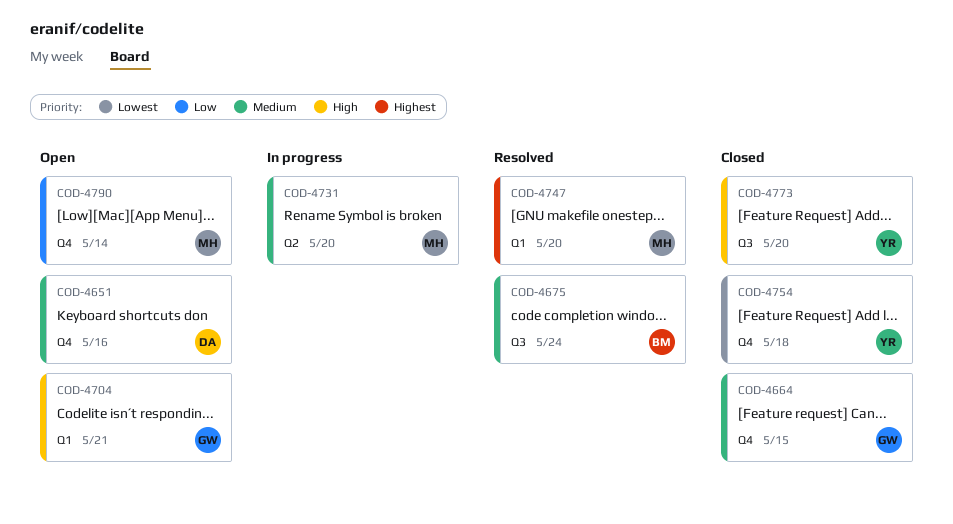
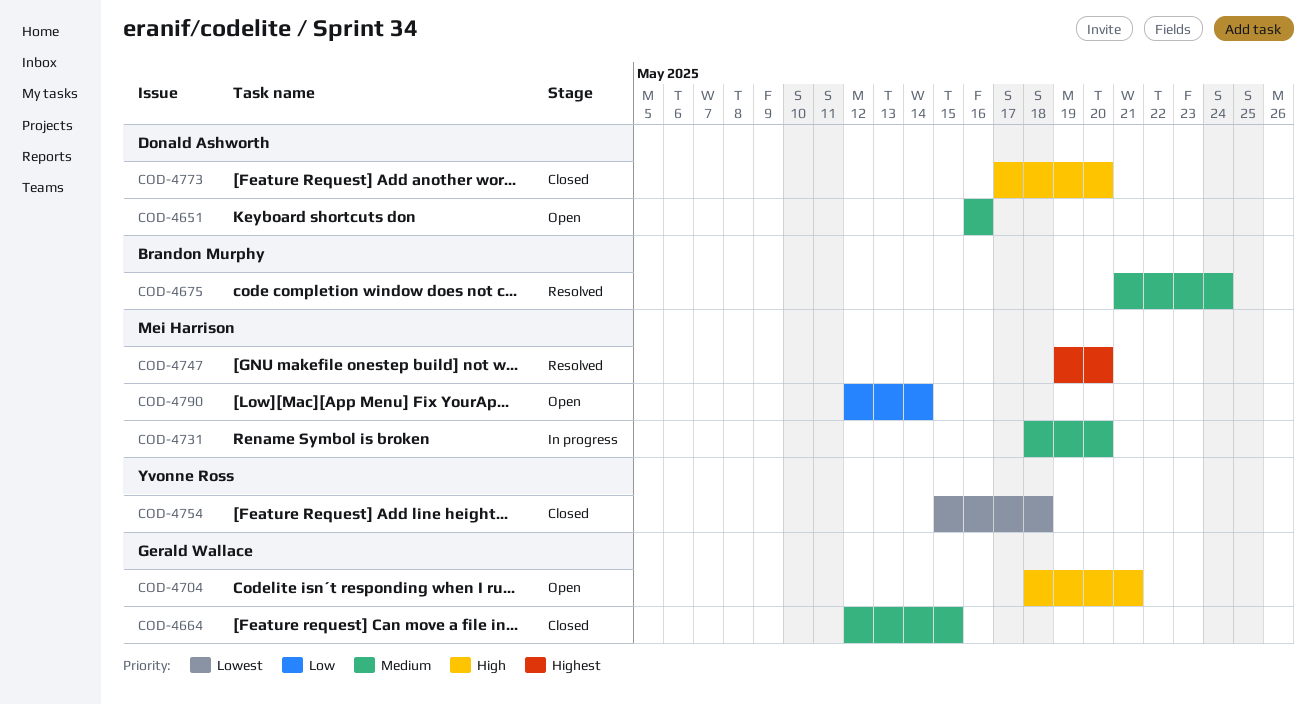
COD-4773, owner: Yvonne Ross -> Donald Ashworth

